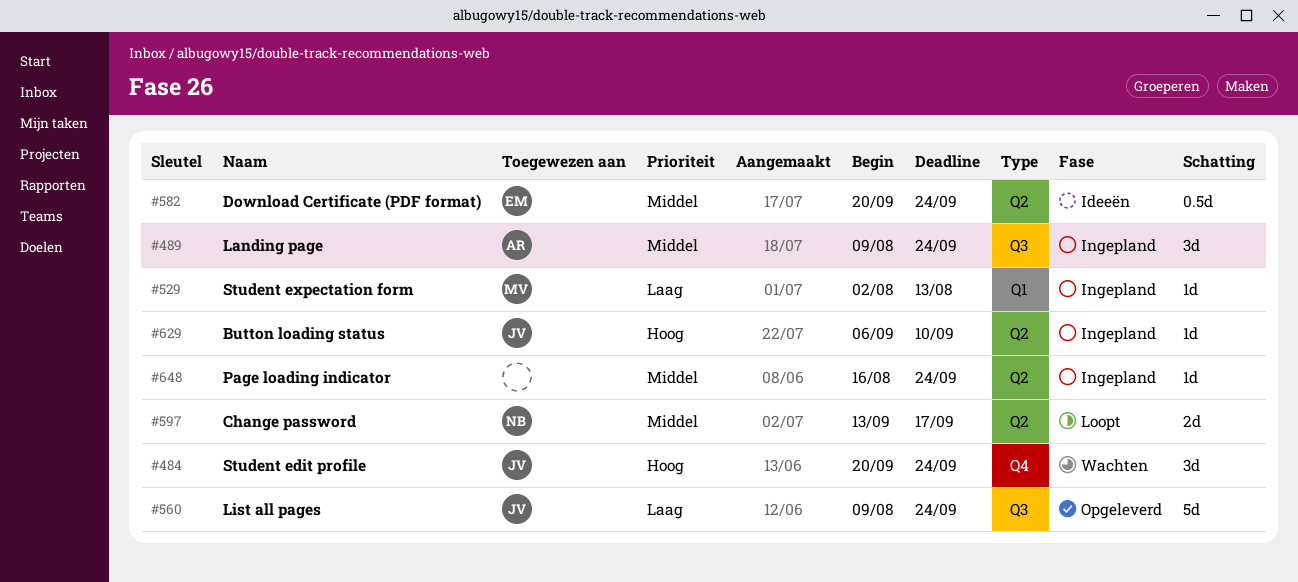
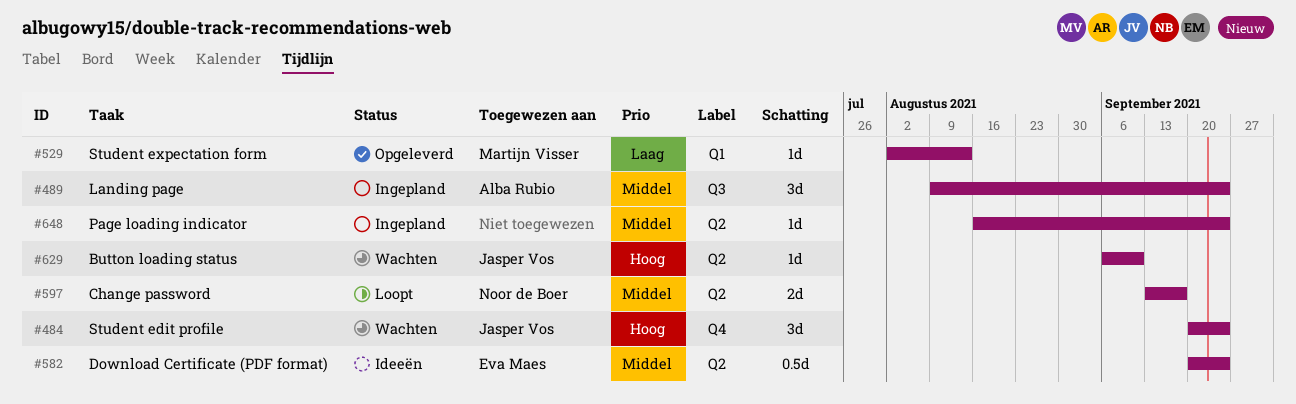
#529, status: Ingepland -> Opgeleverd
#560: present -> none
#629, status: Ingepland -> Wachten

